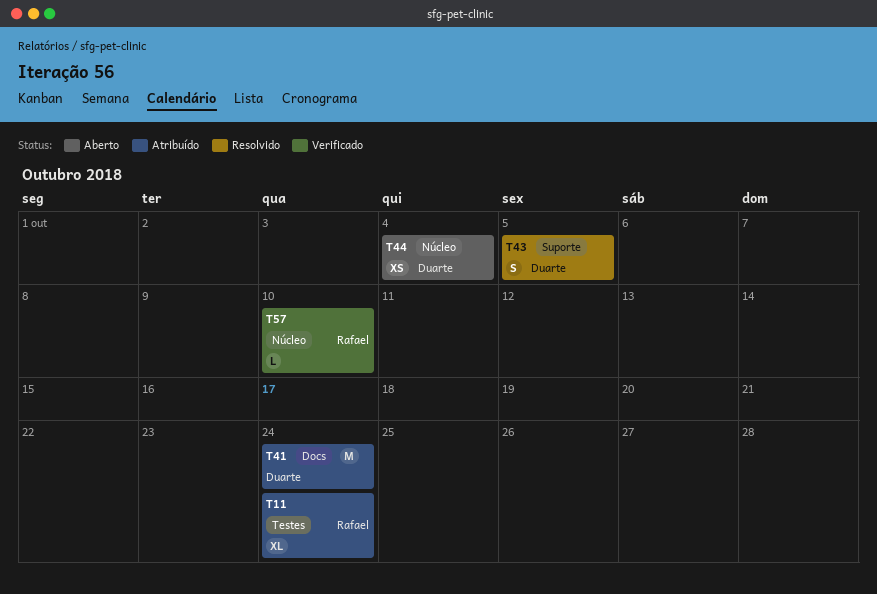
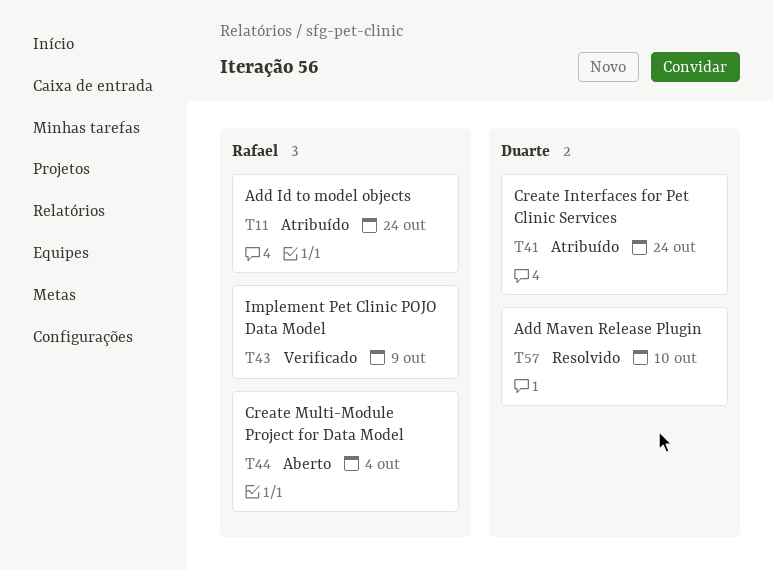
T43, status: Resolvido -> Verificado
T43, owner: Duarte -> Rafael
T43, due: Oct 5 -> Oct 9
T44, owner: Duarte -> Rafael
T57, status: Verificado -> Resolvido
T57, owner: Rafael -> Duarte

